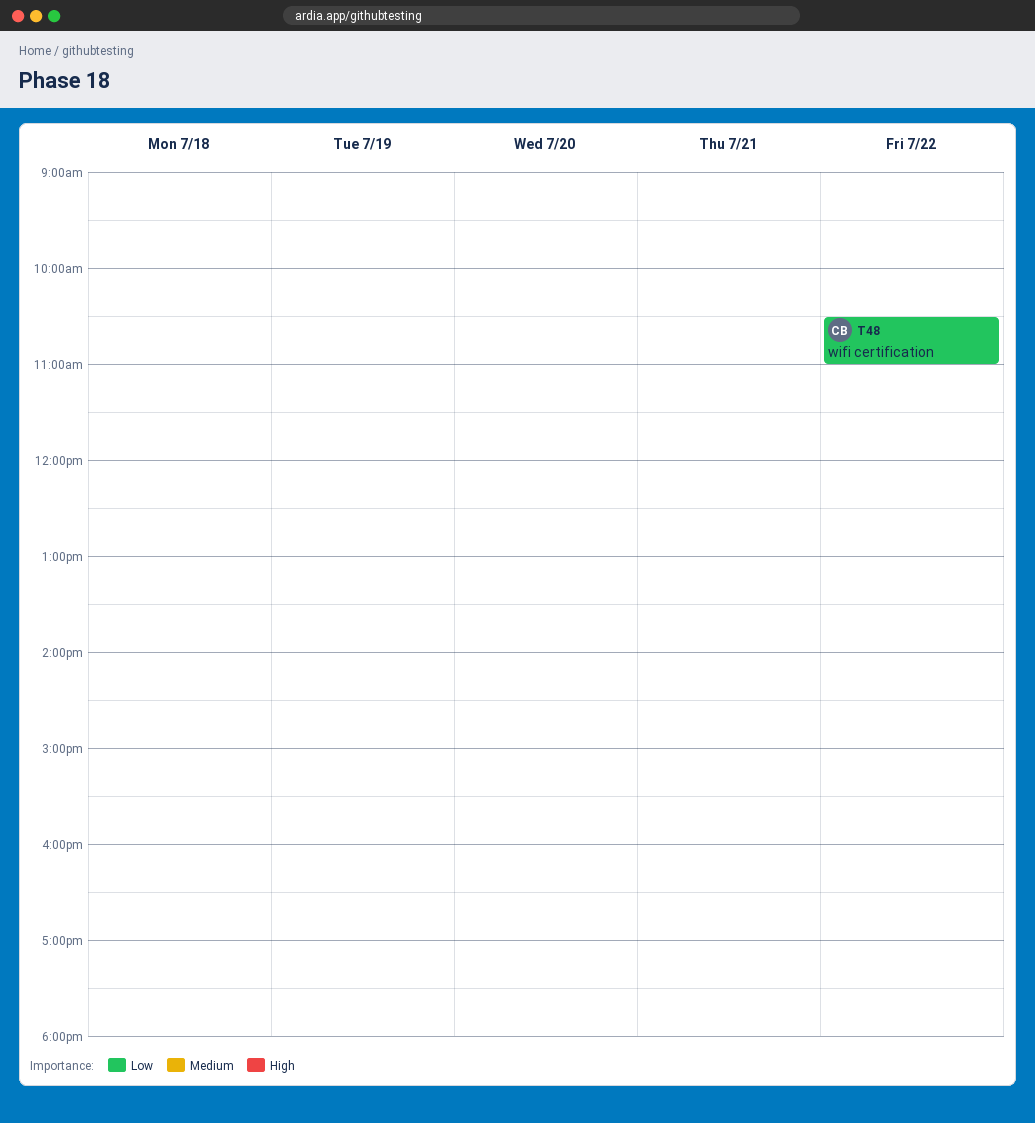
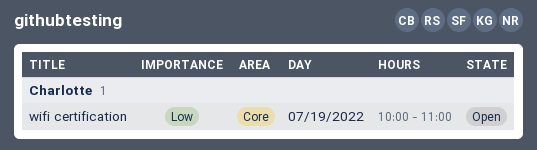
wifi certification, day: Jul 22 -> Jul 19
wifi certification, begins: 10:30 -> 10:00

